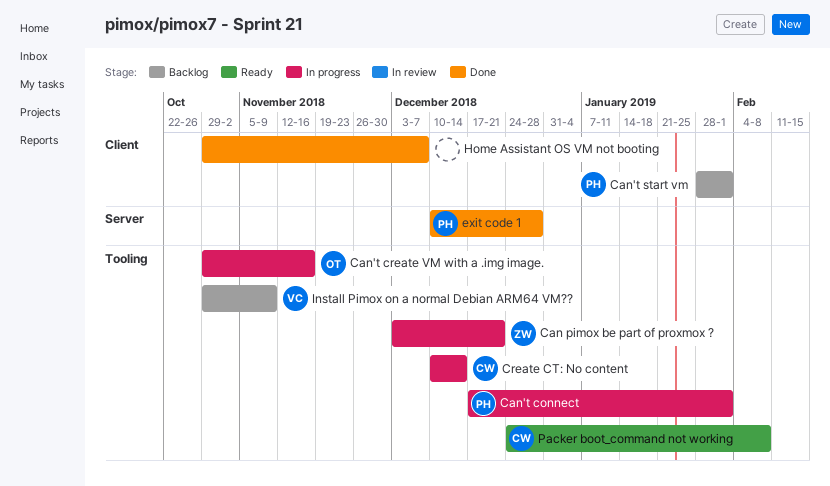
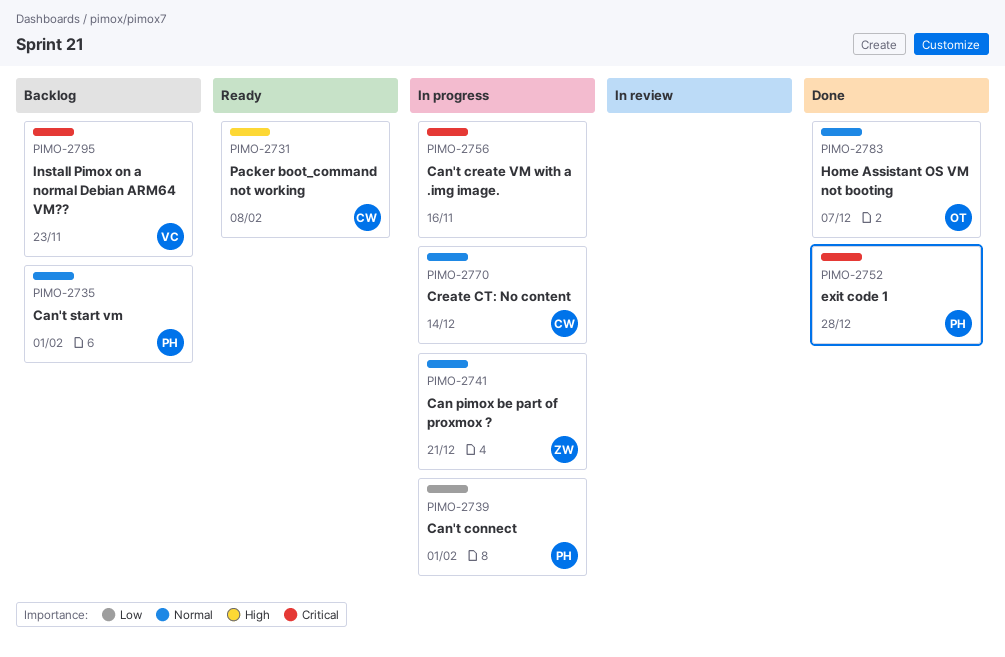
Can't create VM with a .img image., owner: OT -> none
Home Assistant OS VM not booting, owner: none -> OT
Install Pimox on a normal Debian ARM64 VM??, due: Nov 9 -> Nov 23

